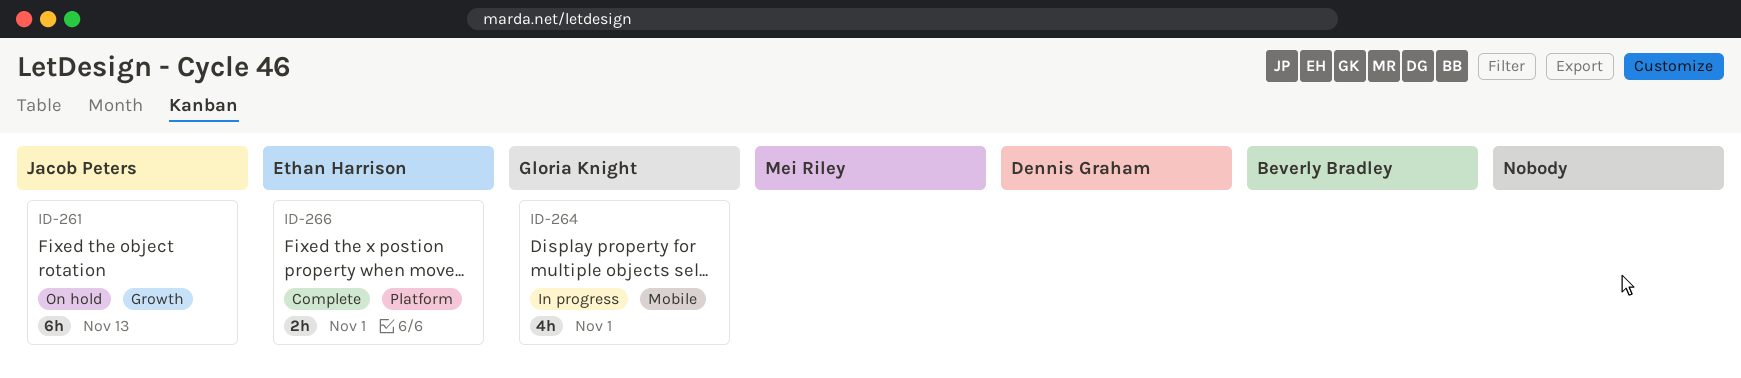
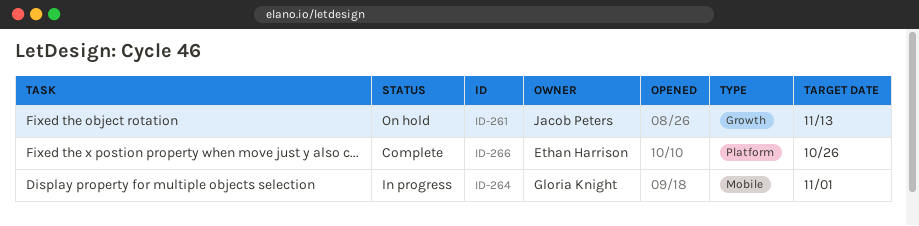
ID-266, due: Nov 1 -> Oct 26

